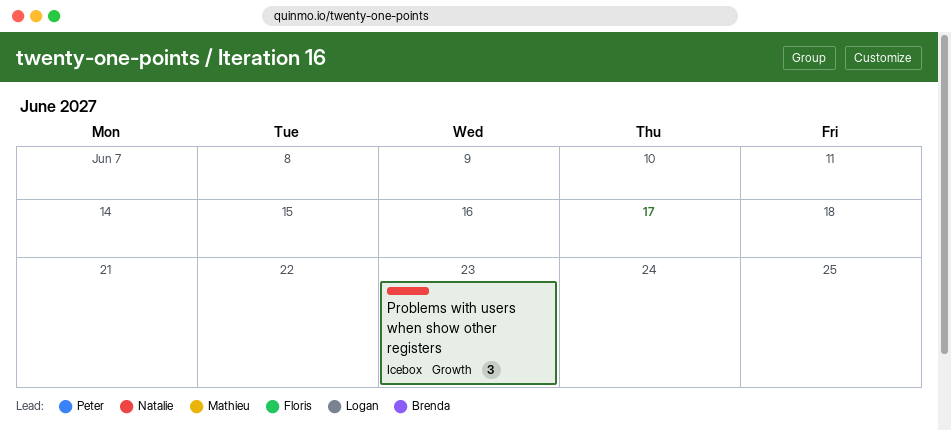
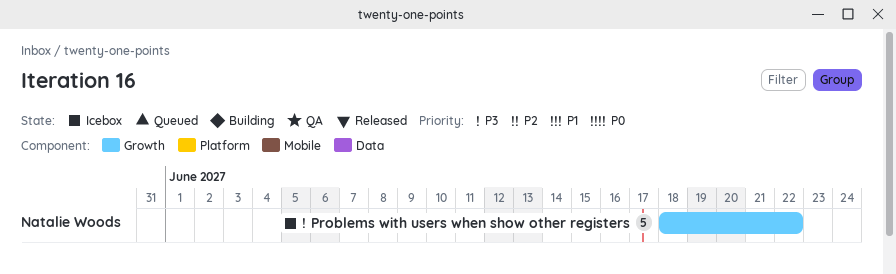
Problems with users when show other registers, estimate: 3 -> 5
Problems with users when show other registers, due: Jun 23 -> Jun 22

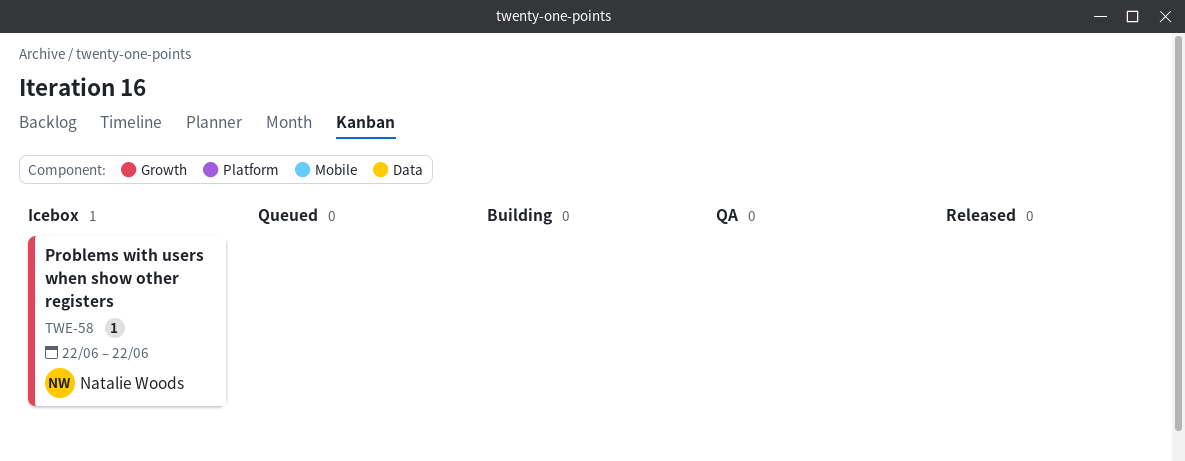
Problems with users when show other registers, estimate: 5 -> 1
Problems with users when show other registers, start: Jun 18 -> Jun 22

